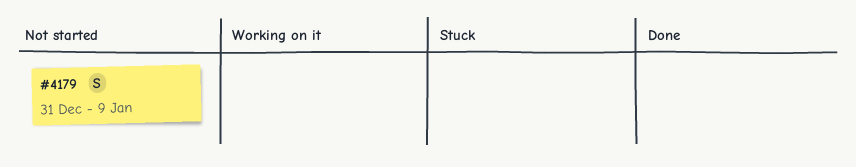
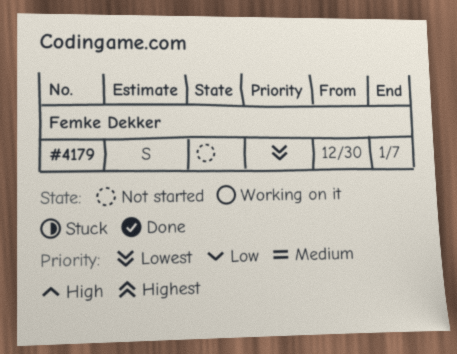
#4179, start: Dec 31 -> Dec 30
#4179, due: Jan 9 -> Jan 7

